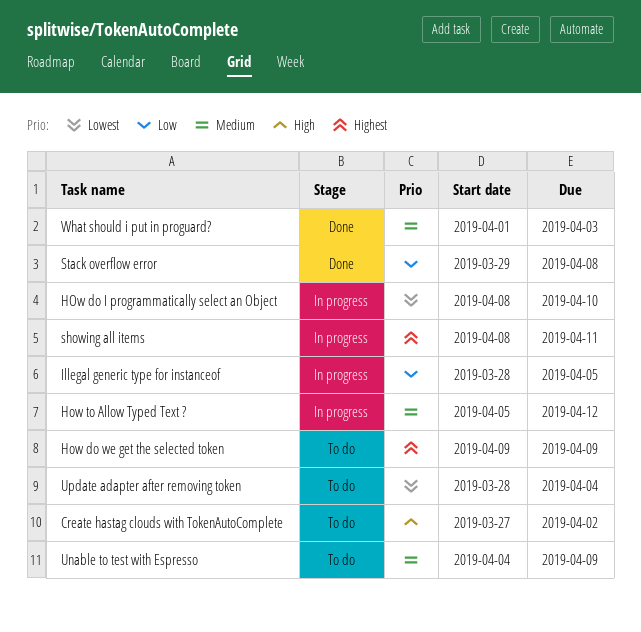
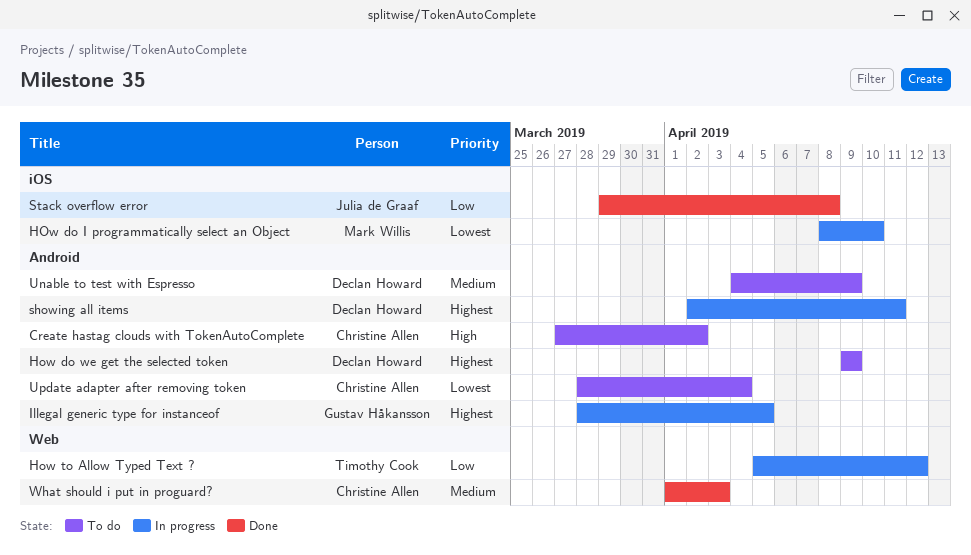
How to Allow Typed Text ?, priority: Medium -> Low
Illegal generic type for instanceof, priority: Low -> Highest
showing all items, start: Apr 8 -> Apr 2

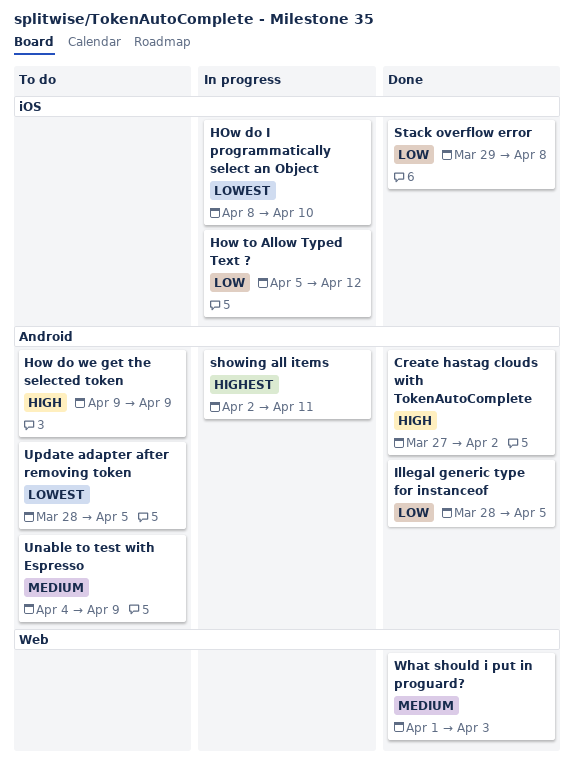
Create hastag clouds with TokenAutoComplete, status: To do -> Done
How do we get the selected token, priority: Highest -> High
How to Allow Typed Text ?, label: Web -> iOS
Illegal generic type for instanceof, status: In progress -> Done
Illegal generic type for instanceof, priority: Highest -> Low
Update adapter after removing token, due: Apr 4 -> Apr 5

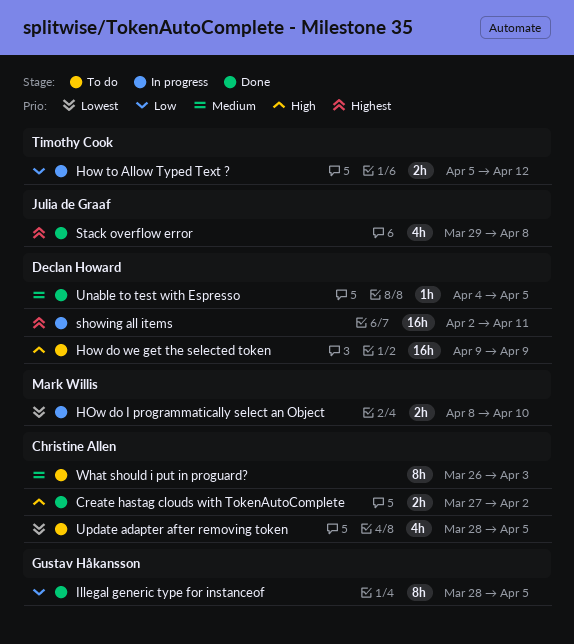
Stack overflow error, priority: Low -> Highest
Unable to test with Espresso, status: To do -> Done
Unable to test with Espresso, due: Apr 9 -> Apr 5
What should i put in proguard?, status: Done -> To do
What should i put in proguard?, start: Apr 1 -> Mar 26

